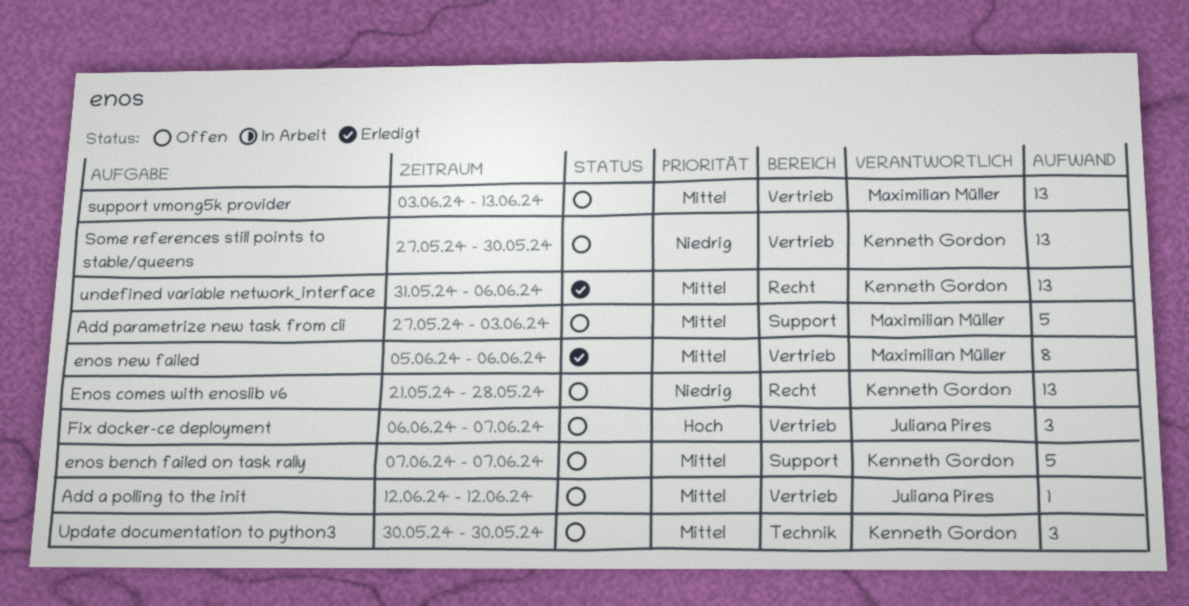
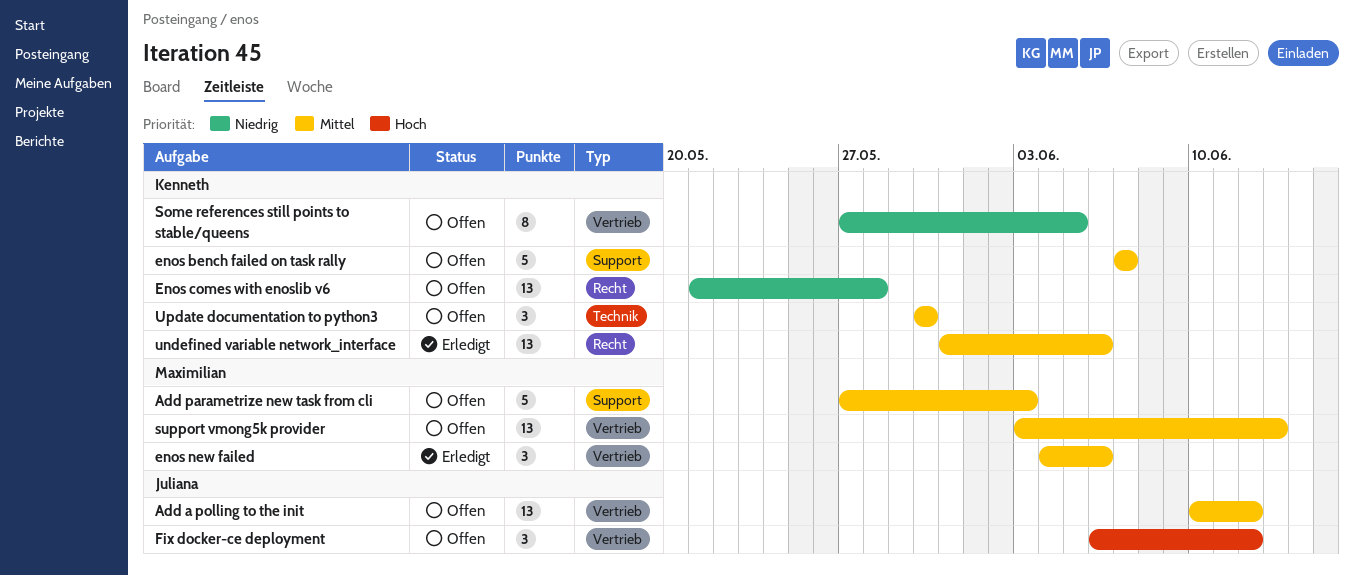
Add a polling to the init, estimate: 1 -> 13
Add a polling to the init, start: Jun 12 -> Jun 10
enos new failed, estimate: 8 -> 3
enos new failed, start: Jun 5 -> Jun 4
Fix docker-ce deployment, due: Jun 7 -> Jun 12
Some references still points to stable/queens, estimate: 13 -> 8
Some references still points to stable/queens, due: May 30 -> Jun 5

